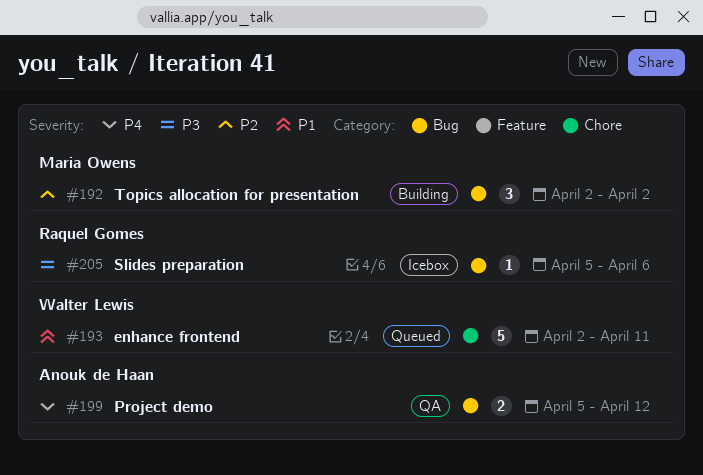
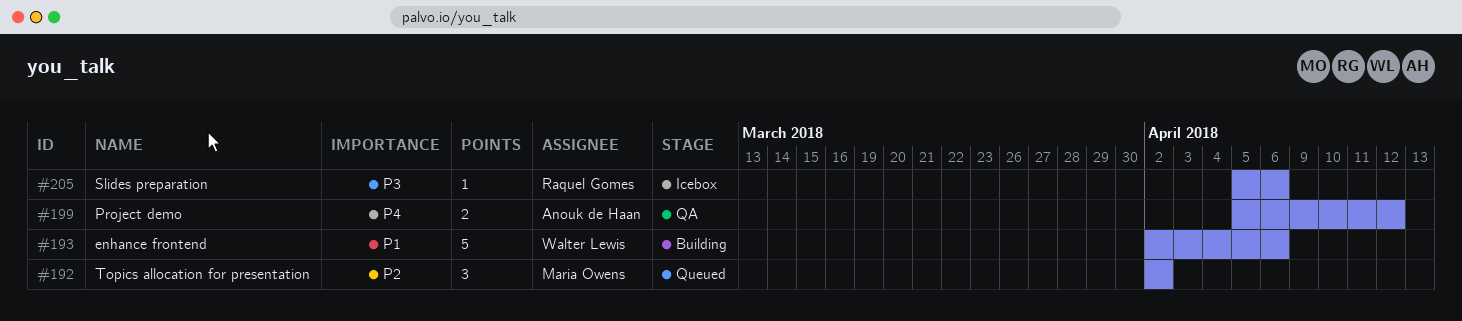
#192, status: Building -> Queued
#193, status: Queued -> Building
#193, due: Apr 11 -> Apr 6

